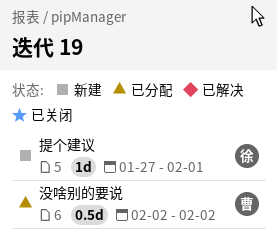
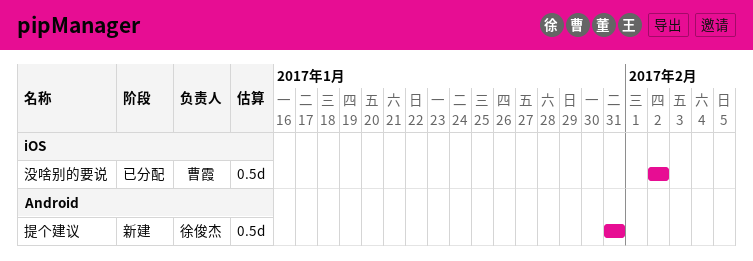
提个建议, estimate: 1d -> 0.5d
提个建议, start: Jan 27 -> Jan 31
提个建议, due: Feb 1 -> Jan 31

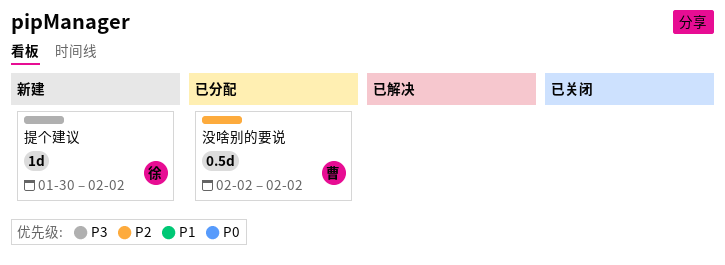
提个建议, estimate: 0.5d -> 1d
提个建议, start: Jan 31 -> Jan 30
提个建议, due: Jan 31 -> Feb 2

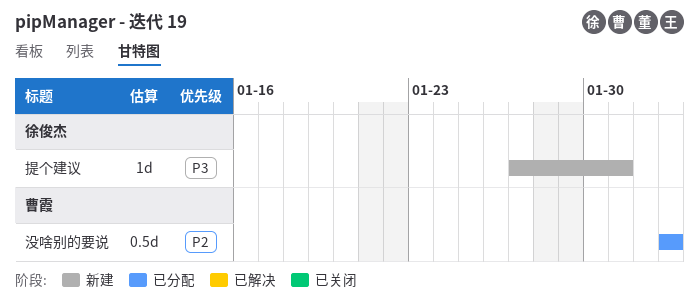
提个建议, start: Jan 30 -> Jan 27
提个建议, due: Feb 2 -> Jan 31

